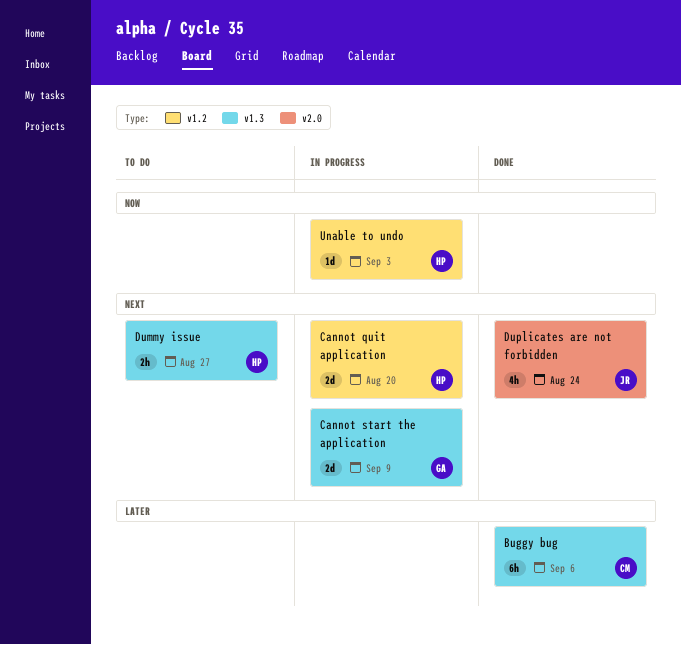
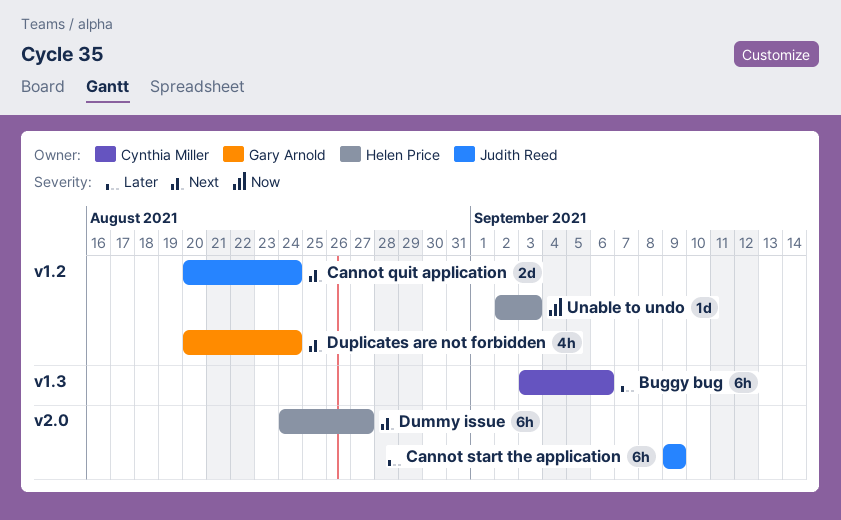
Cannot quit application, owner: Helen Price -> Judith Reed
Cannot quit application, due: Aug 20 -> Aug 24
Cannot start the application, owner: Gary Arnold -> Judith Reed
Cannot start the application, priority: Next -> Later
Cannot start the application, label: v1.3 -> v2.0
Cannot start the application, estimate: 2d -> 6h
Dummy issue, label: v1.3 -> v2.0
Dummy issue, estimate: 2h -> 6h
Duplicates are not forbidden, owner: Judith Reed -> Gary Arnold
Duplicates are not forbidden, label: v2.0 -> v1.2

